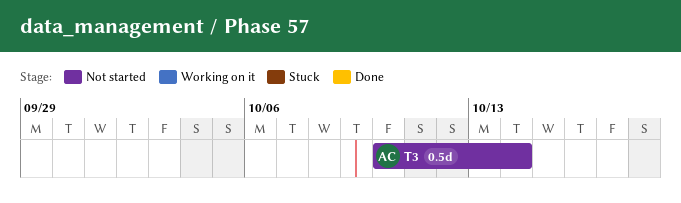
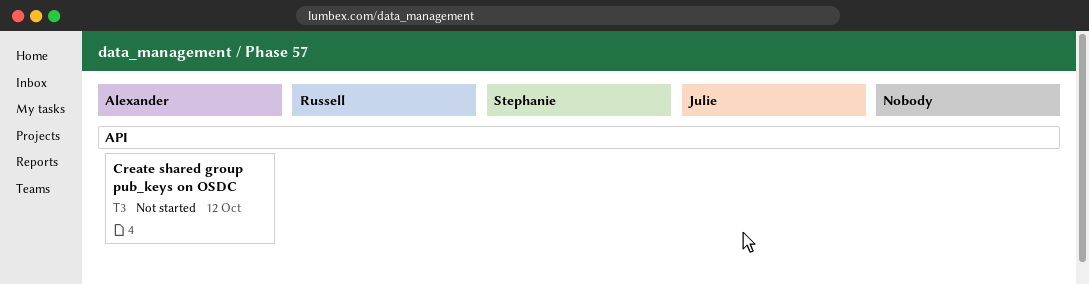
T3, due: Oct 14 -> Oct 12

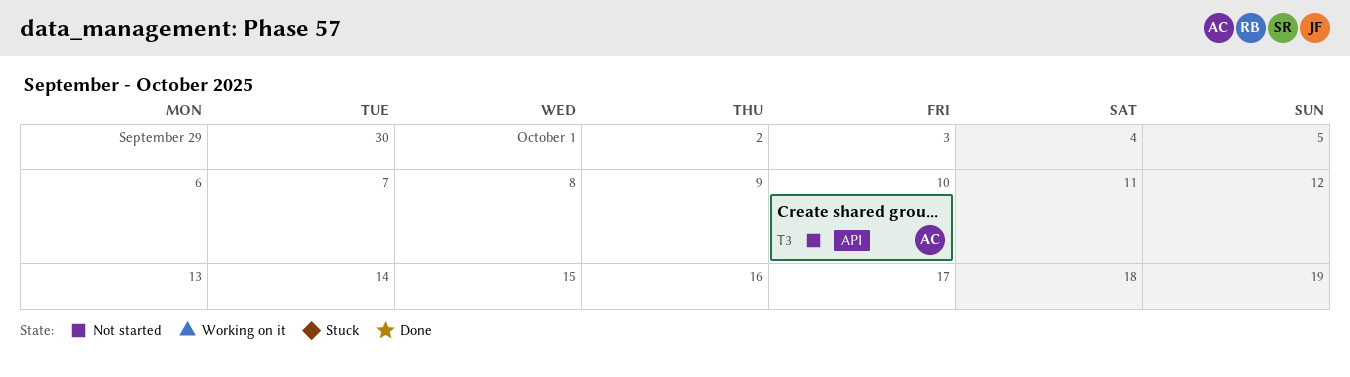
T3, due: Oct 12 -> Oct 10

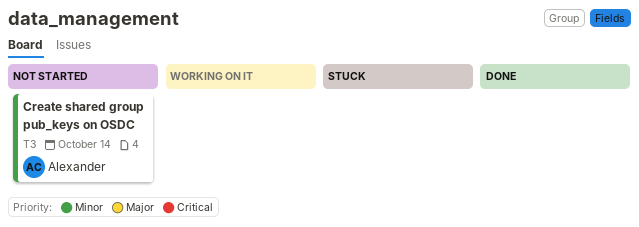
T3, due: Oct 10 -> Oct 14

